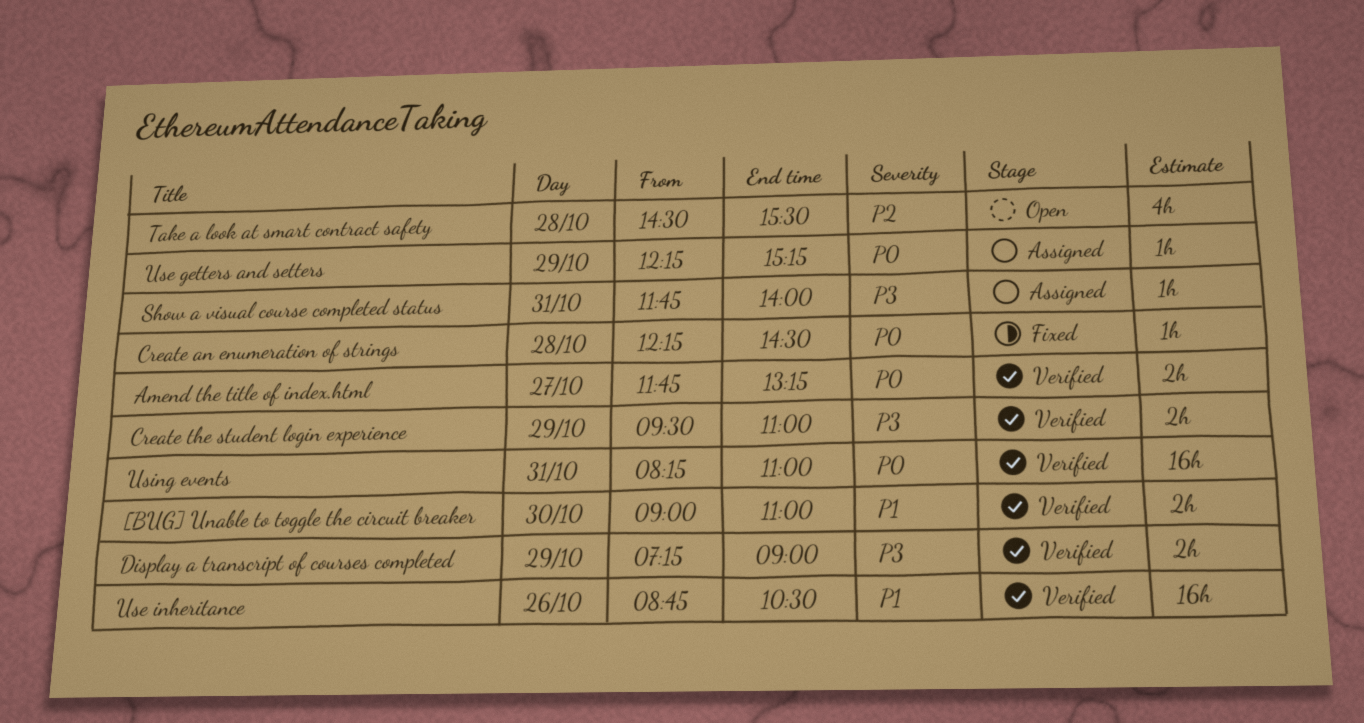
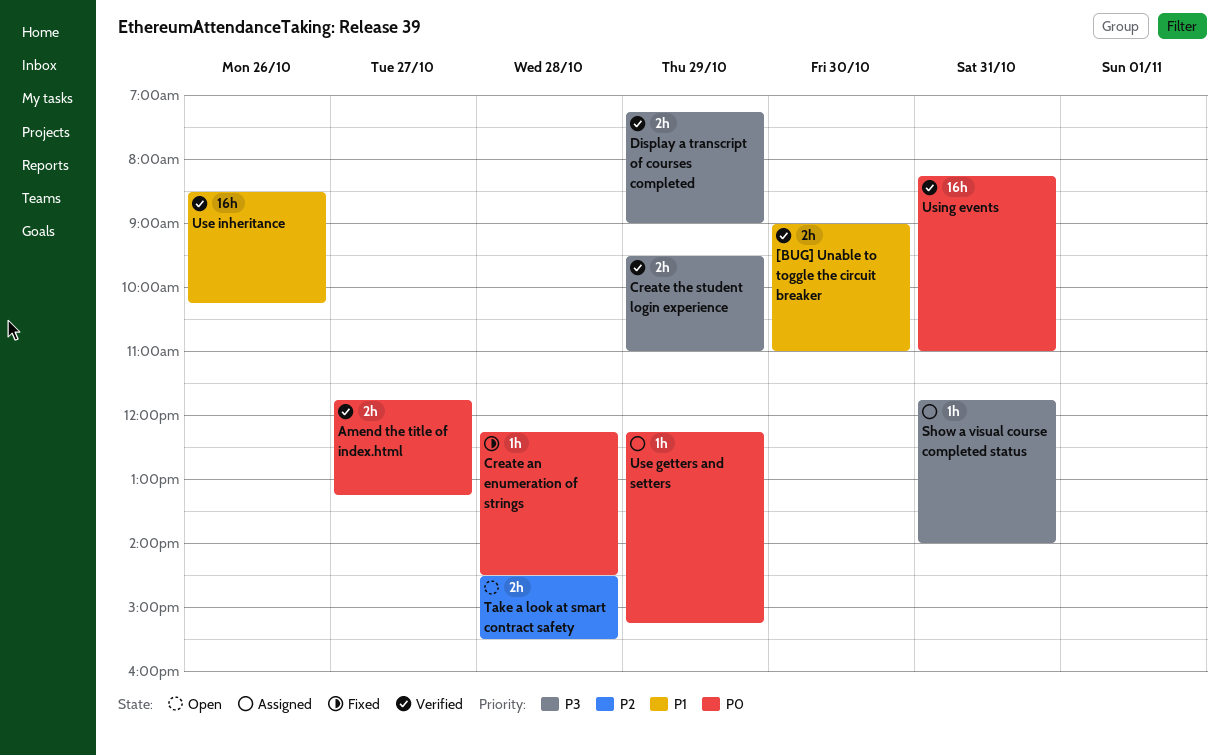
Take a look at smart contract safety, estimate: 4h -> 2h
Use inheritance, begins: 08:45 -> 08:30
Use inheritance, ends: 10:30 -> 10:15

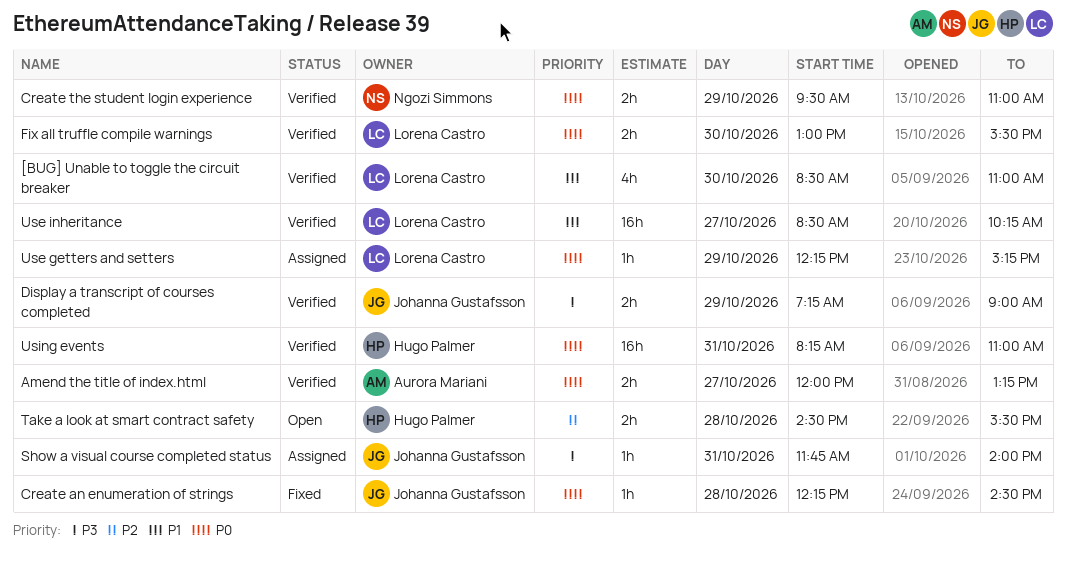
[BUG] Unable to toggle the circuit breaker, estimate: 2h -> 4h
[BUG] Unable to toggle the circuit breaker, begins: 09:00 -> 08:30
Amend the title of index.html, begins: 11:45 -> 12:00
Create the student login experience, priority: P3 -> P0
Fix all truffle compile warnings: none -> present
Use inheritance, day: Oct 26 -> Oct 27

